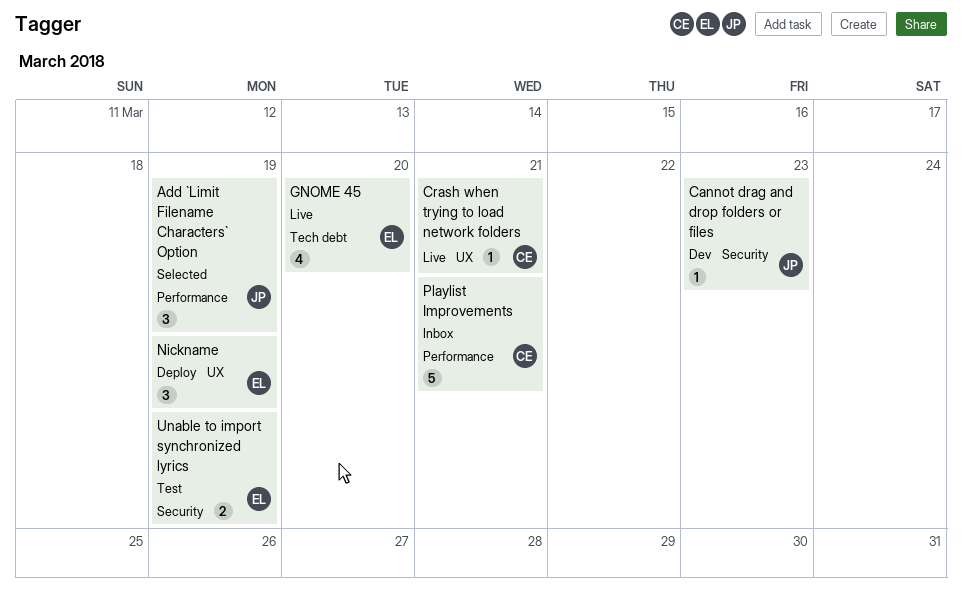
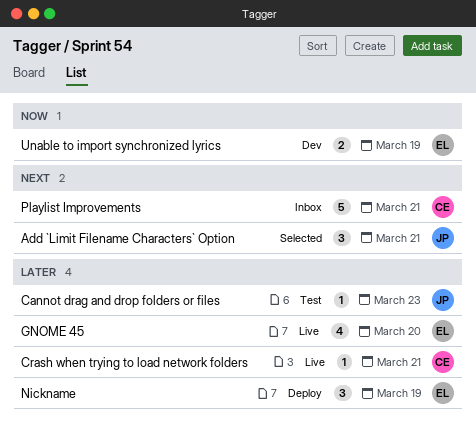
Add `Limit Filename Characters` Option, due: Mar 19 -> Mar 21
Cannot drag and drop folders or files, status: Dev -> Test
Unable to import synchronized lyrics, status: Test -> Dev

